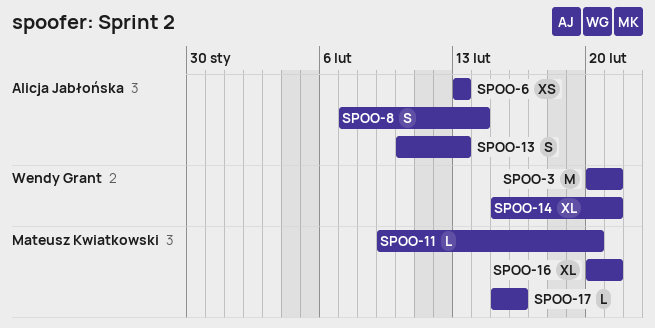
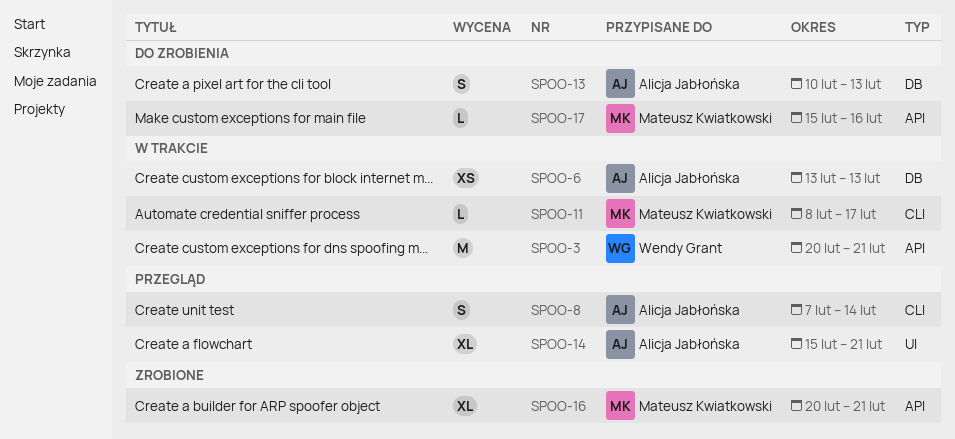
SPOO-11, start: Feb 9 -> Feb 8
SPOO-11, due: Feb 20 -> Feb 17
SPOO-14, owner: Wendy Grant -> Alicja Jabłońska

